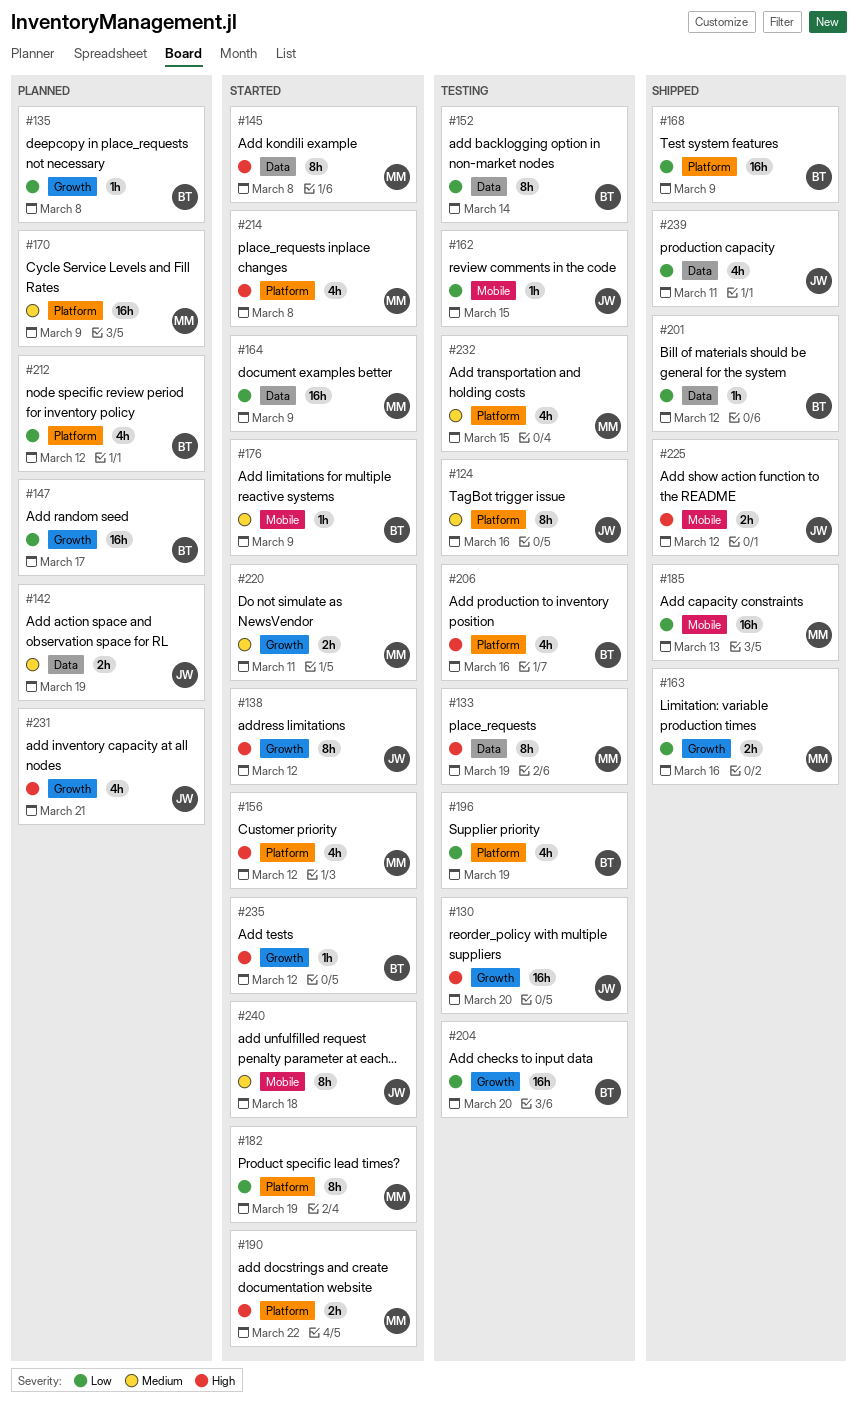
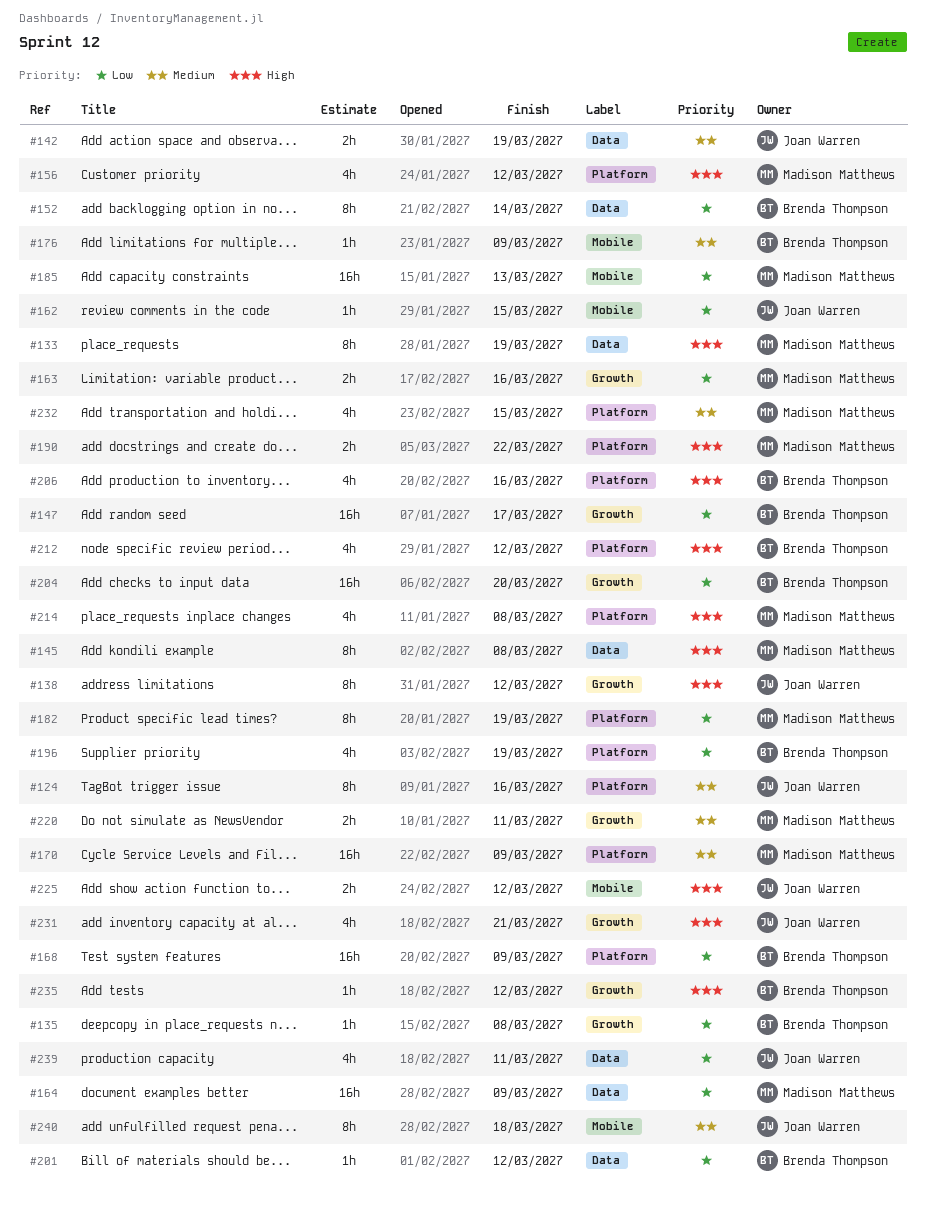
#130: present -> none
#212, priority: Low -> High

